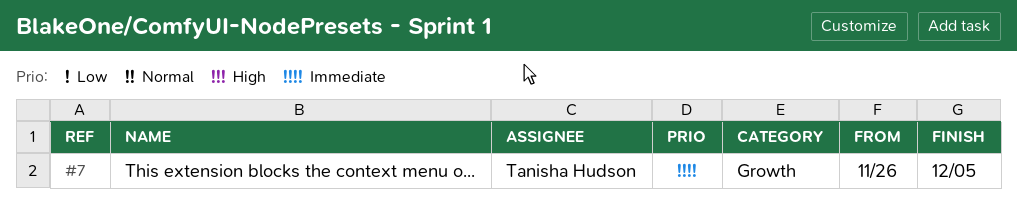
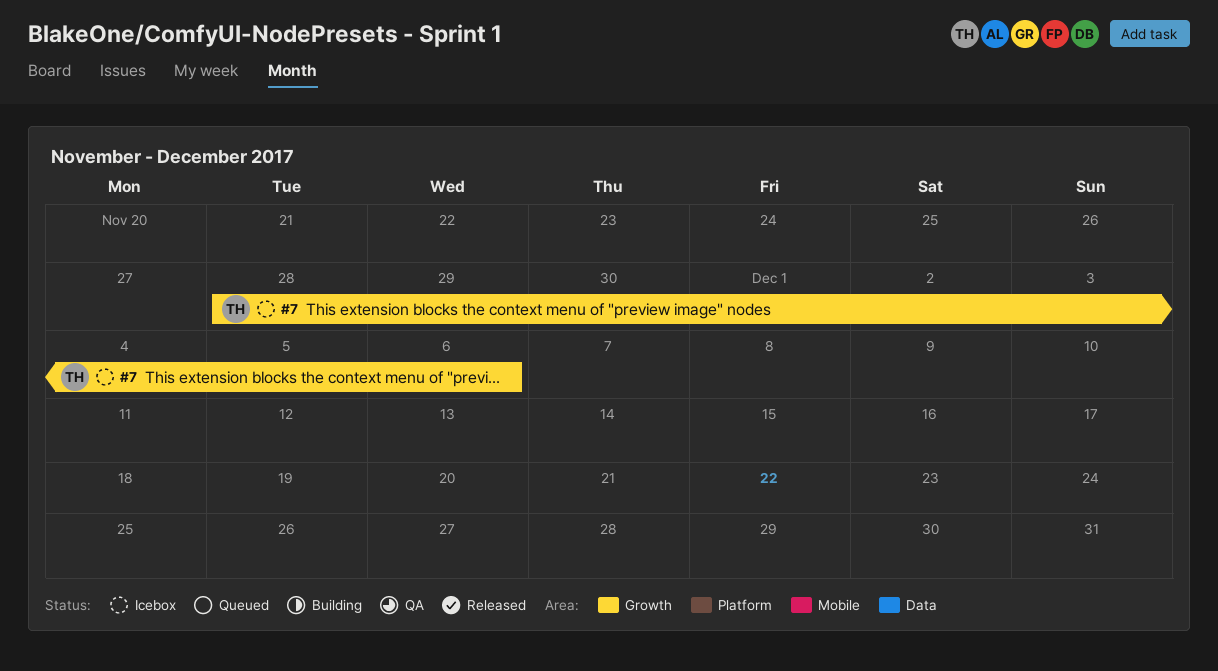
#7, start: Nov 26 -> Nov 28
#7, due: Dec 5 -> Dec 6

